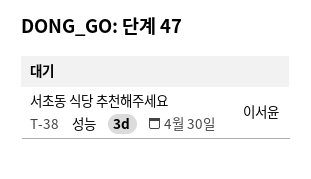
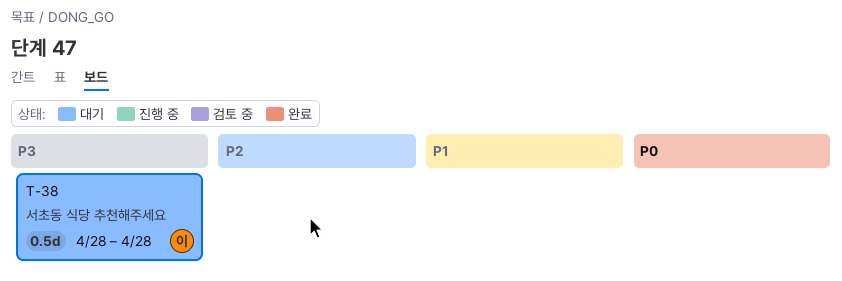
T-38, estimate: 3d -> 0.5d
T-38, due: Apr 30 -> Apr 28

